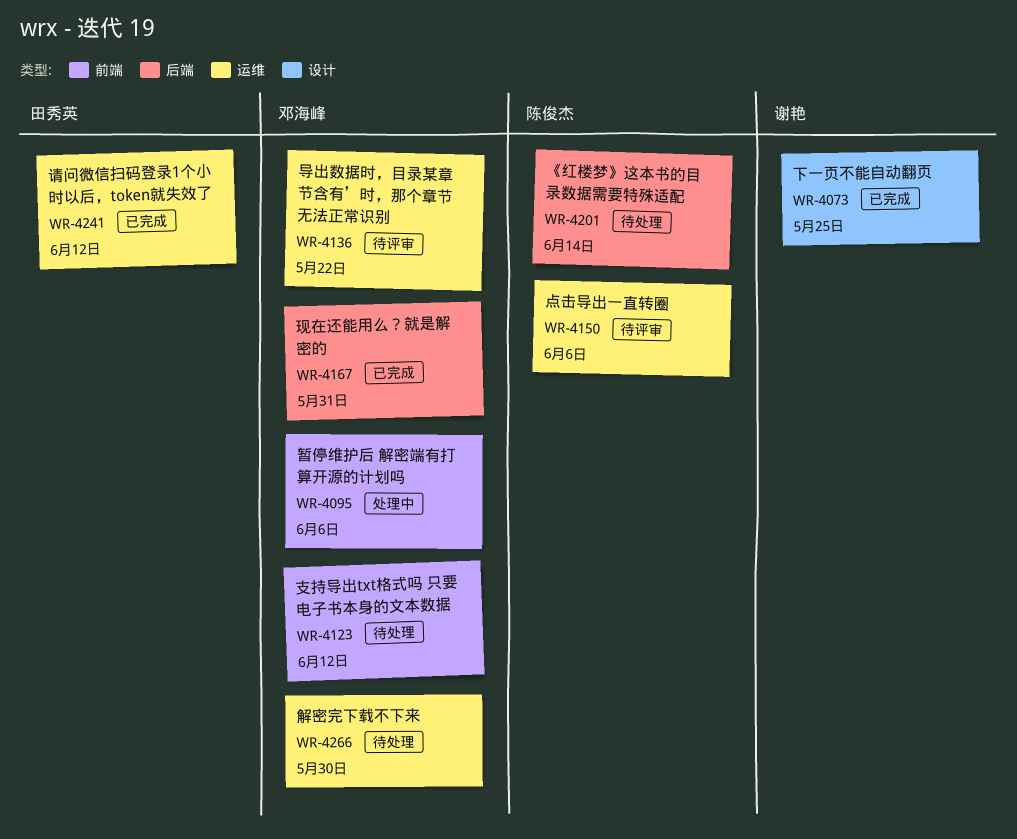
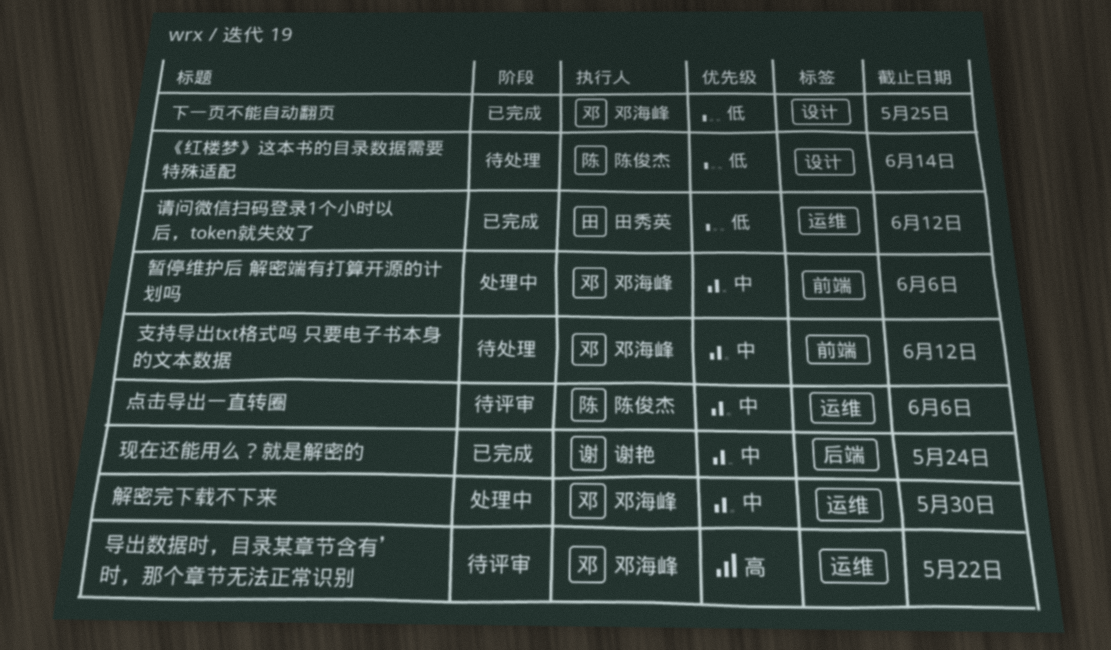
《红楼梦》这本书的目录数据需要特殊适配, label: 后端 -> 设计
下一页不能自动翻页, owner: 谢艳 -> 邓海峰
现在还能用么？就是解密的, owner: 邓海峰 -> 谢艳
现在还能用么？就是解密的, due: May 31 -> May 24
解密完下载不下来, status: 待处理 -> 处理中

